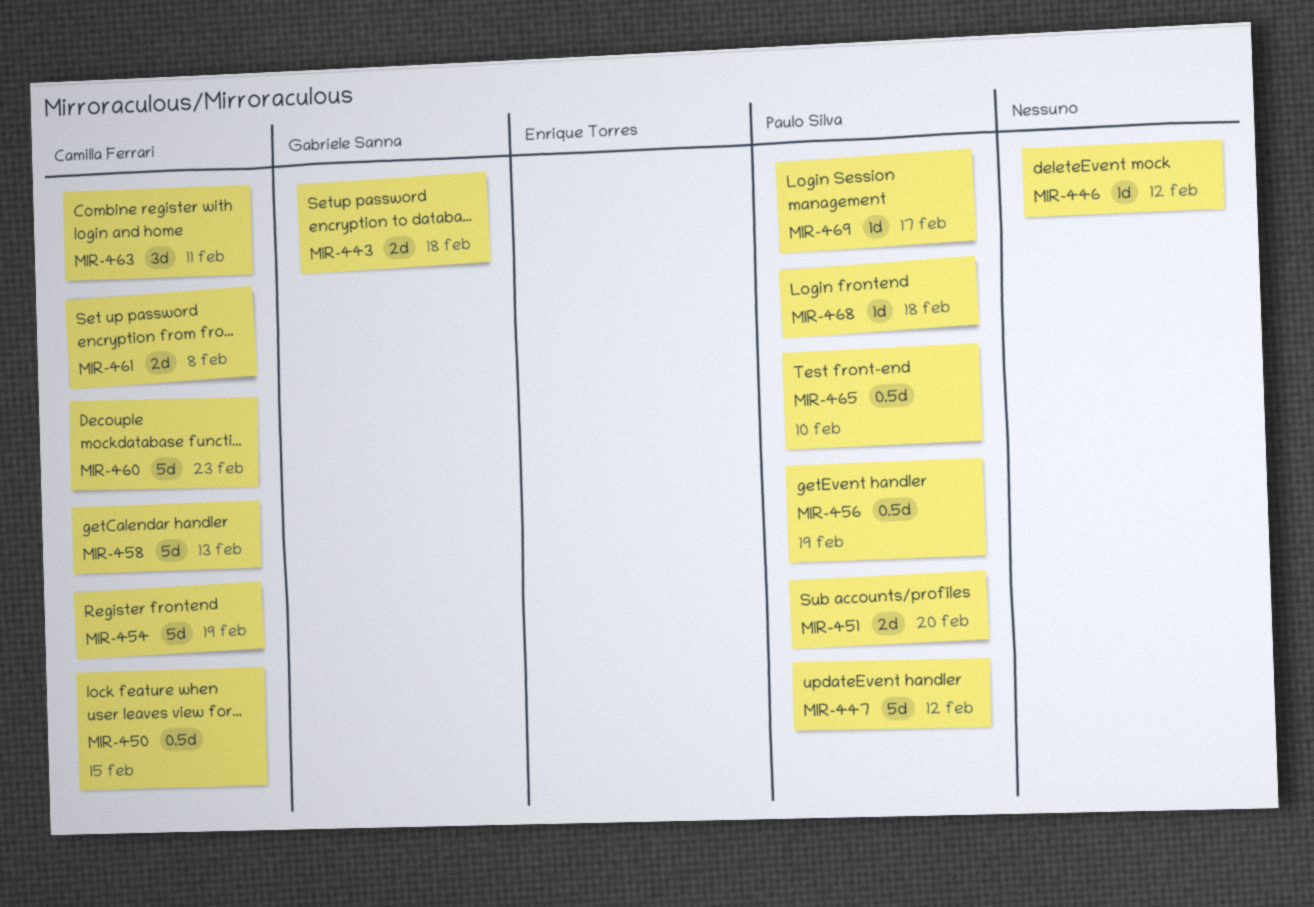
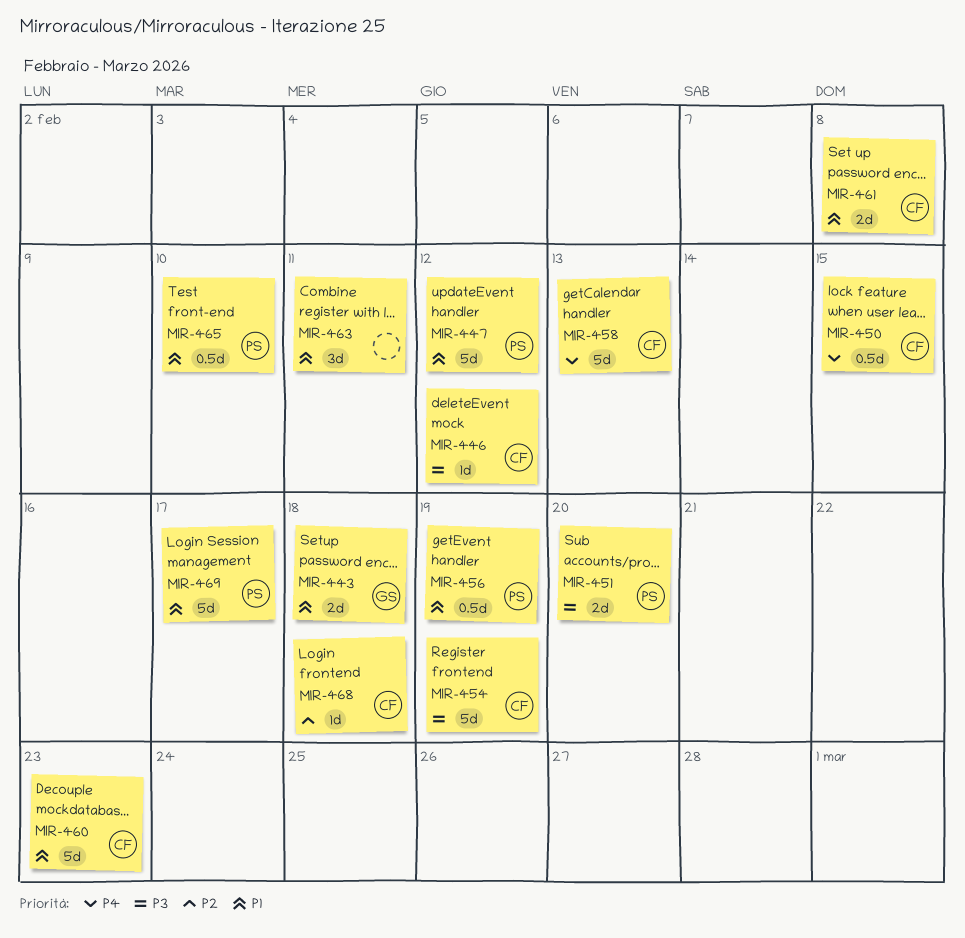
MIR-446, owner: none -> Camilla Ferrari
MIR-463, owner: Camilla Ferrari -> none
MIR-468, owner: Paulo Silva -> Camilla Ferrari
MIR-469, estimate: 1d -> 5d

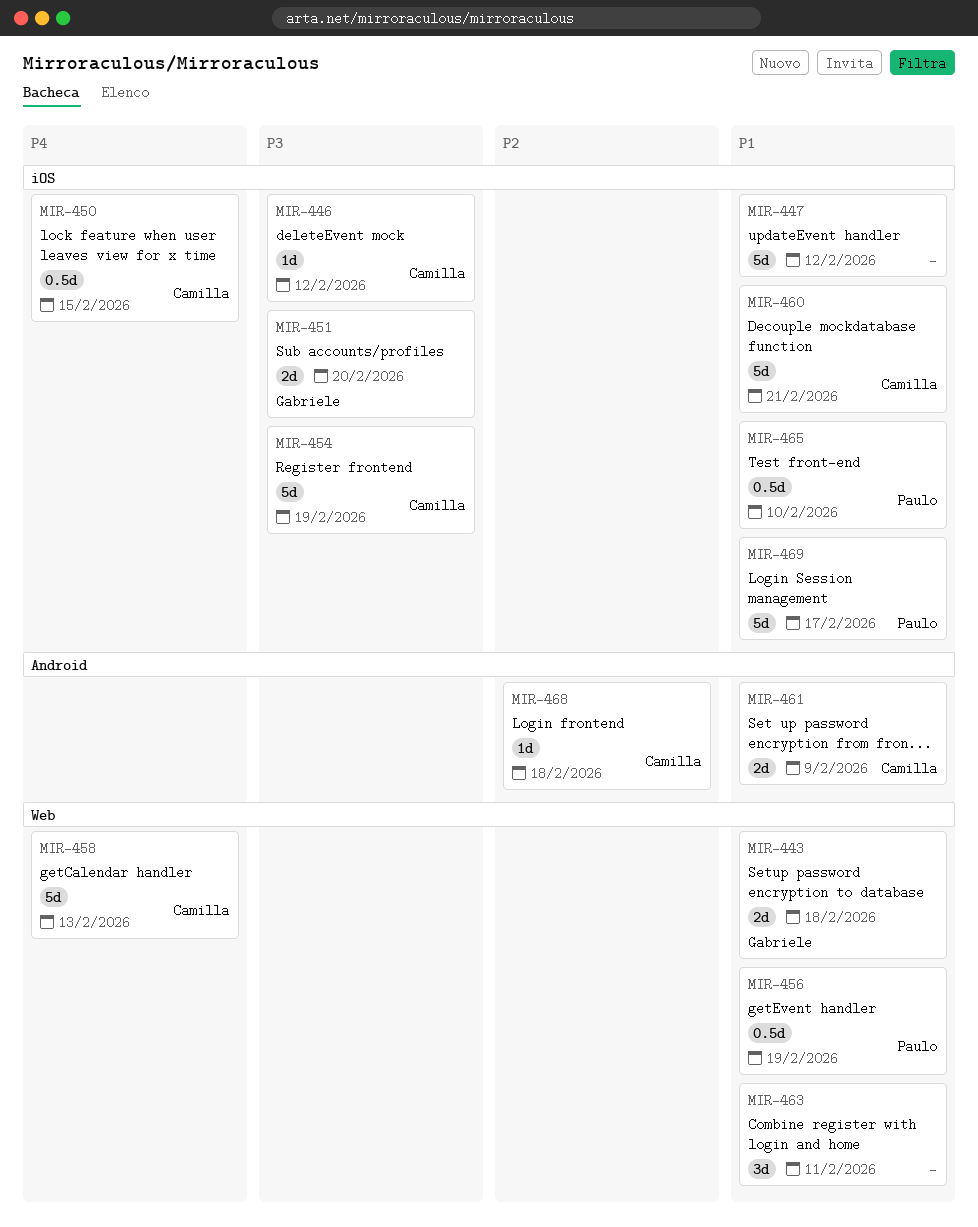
MIR-447, owner: Paulo -> none
MIR-451, owner: Paulo -> Gabriele
MIR-460, due: Feb 23 -> Feb 21
MIR-461, due: Feb 8 -> Feb 9

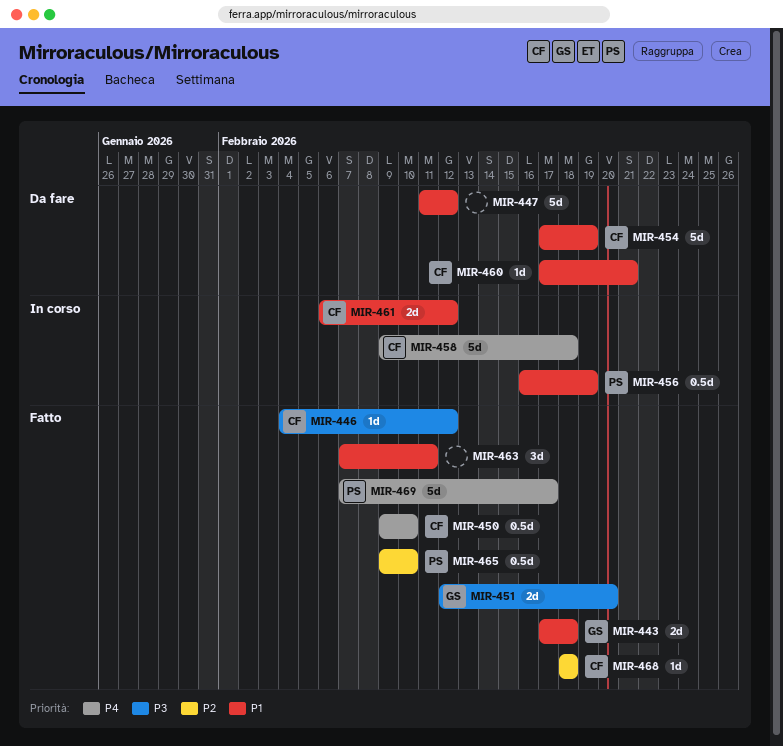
MIR-450, due: Feb 15 -> Feb 10
MIR-454, priority: P3 -> P1
MIR-458, due: Feb 13 -> Feb 18
MIR-460, estimate: 5d -> 1d
MIR-461, due: Feb 9 -> Feb 12
MIR-465, priority: P1 -> P2
MIR-469, priority: P1 -> P4

